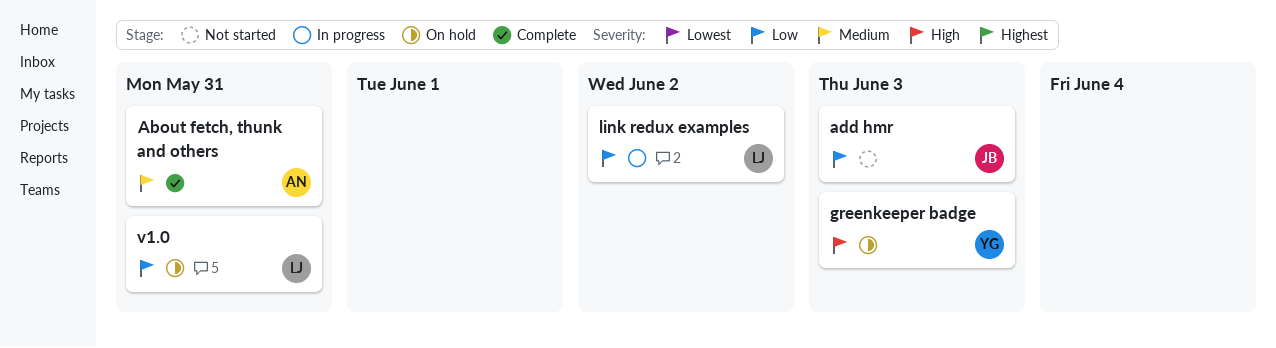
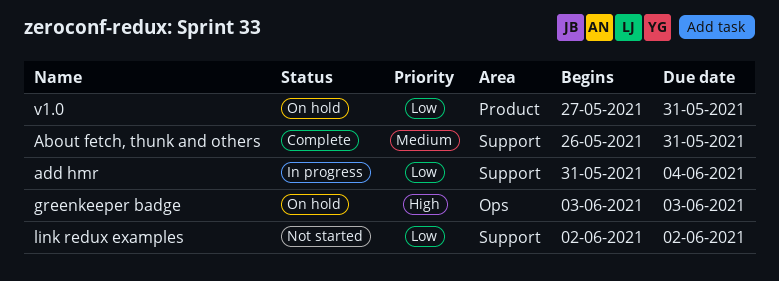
add hmr, status: Not started -> In progress
add hmr, due: Jun 3 -> Jun 4
link redux examples, status: In progress -> Not started

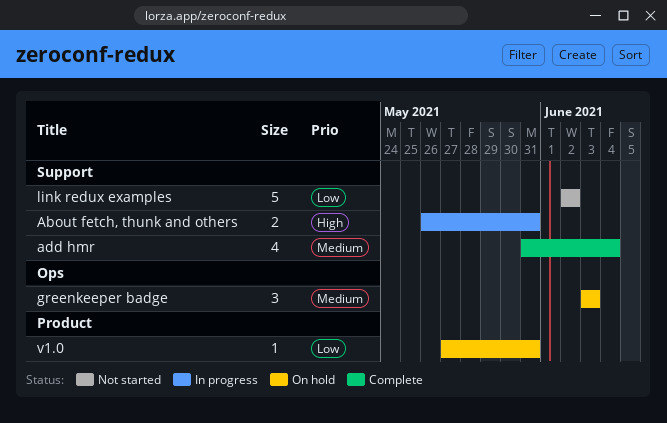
About fetch, thunk and others, status: Complete -> In progress
About fetch, thunk and others, priority: Medium -> High
add hmr, status: In progress -> Complete
add hmr, priority: Low -> Medium
greenkeeper badge, priority: High -> Medium

